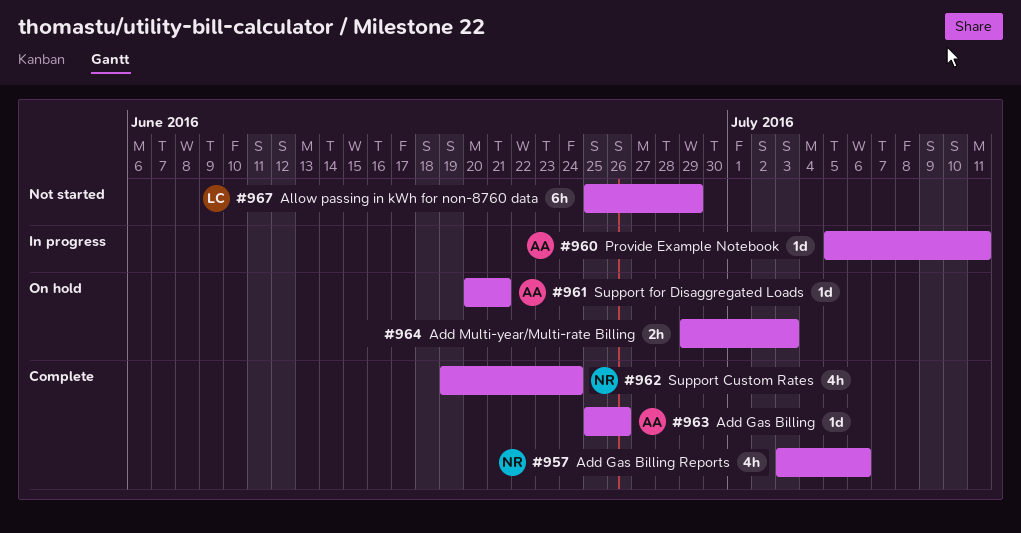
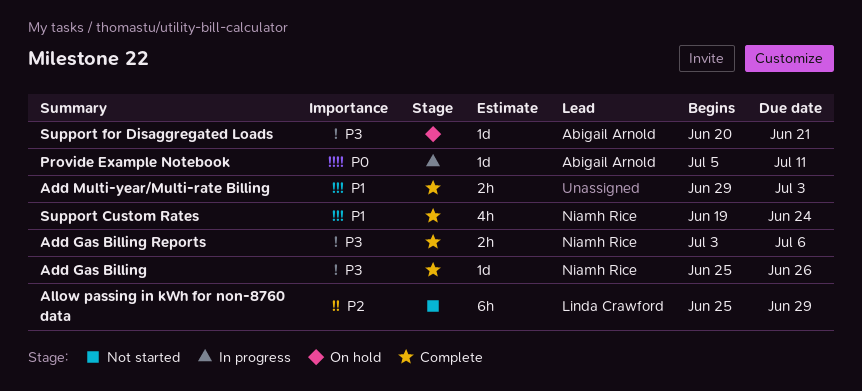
Add Gas Billing, owner: Abigail Arnold -> Niamh Rice
Add Gas Billing Reports, estimate: 4h -> 2h
Add Multi-year/Multi-rate Billing, status: On hold -> Complete

